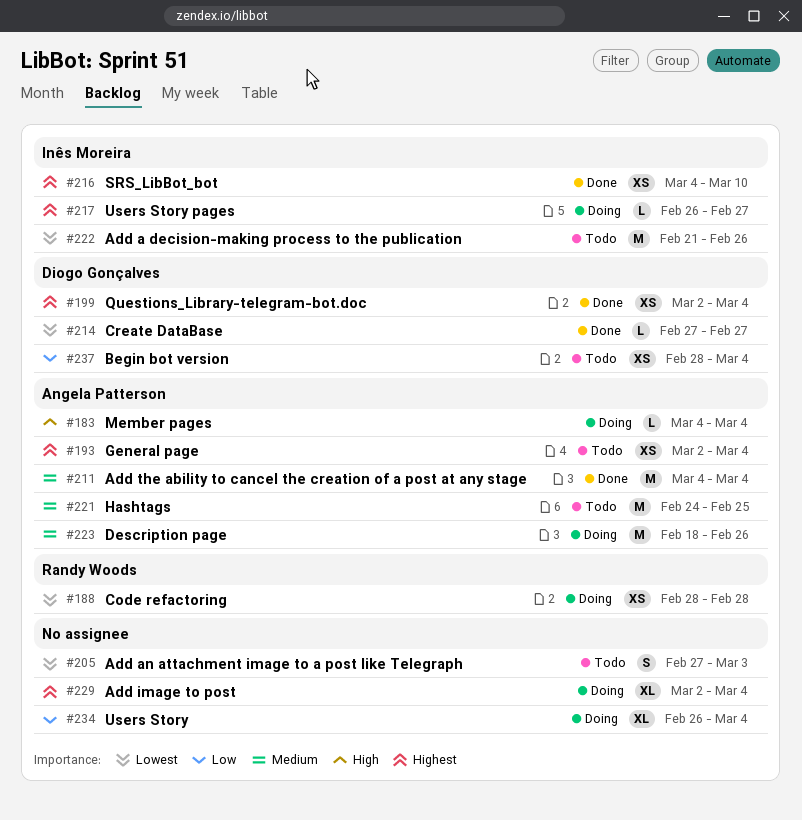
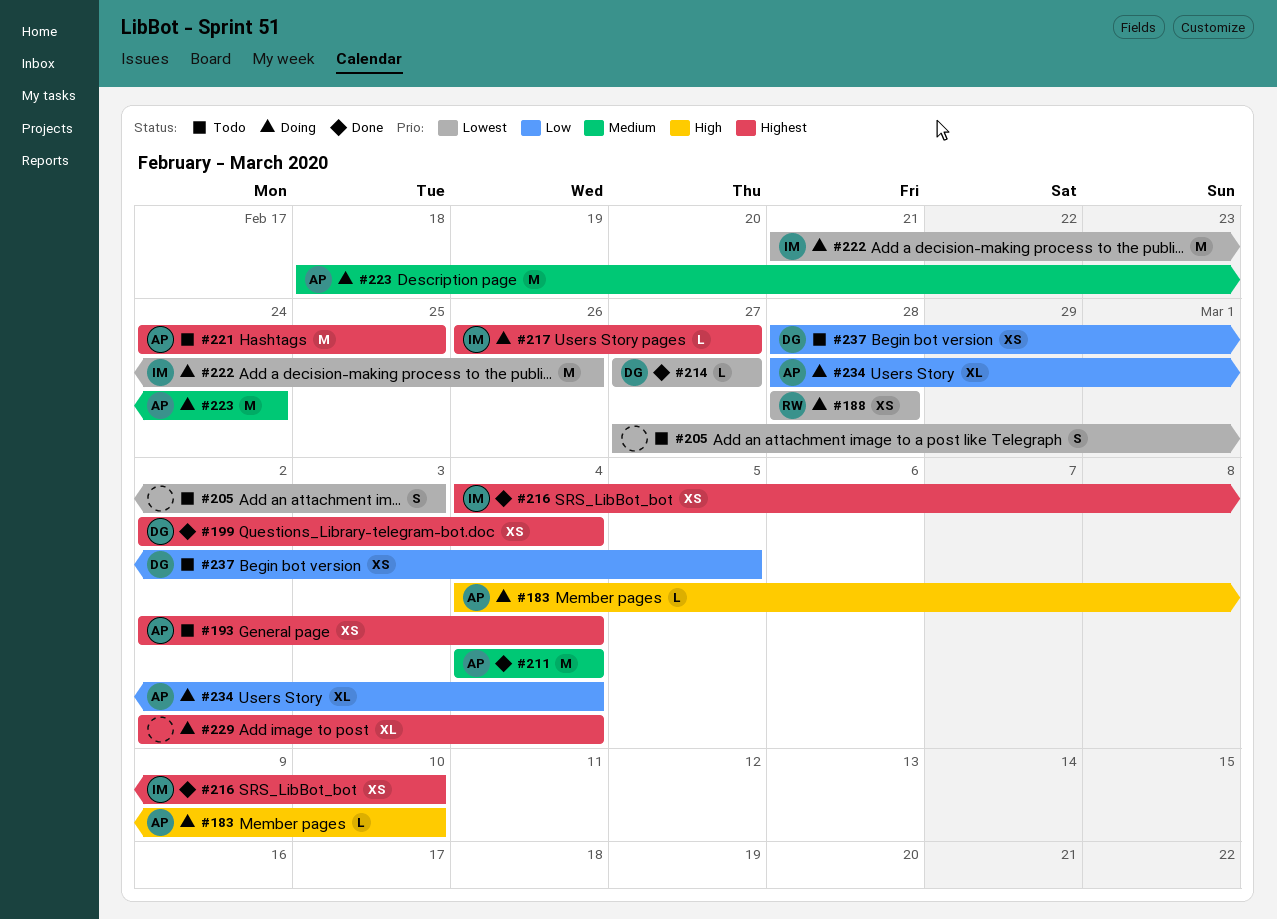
#183, due: Mar 4 -> Mar 10
#221, priority: Medium -> Highest
#222, status: Todo -> Doing
#223, due: Feb 26 -> Feb 24
#234, owner: none -> Angela Patterson
#234, start: Feb 26 -> Feb 28
#237, due: Mar 4 -> Mar 5

